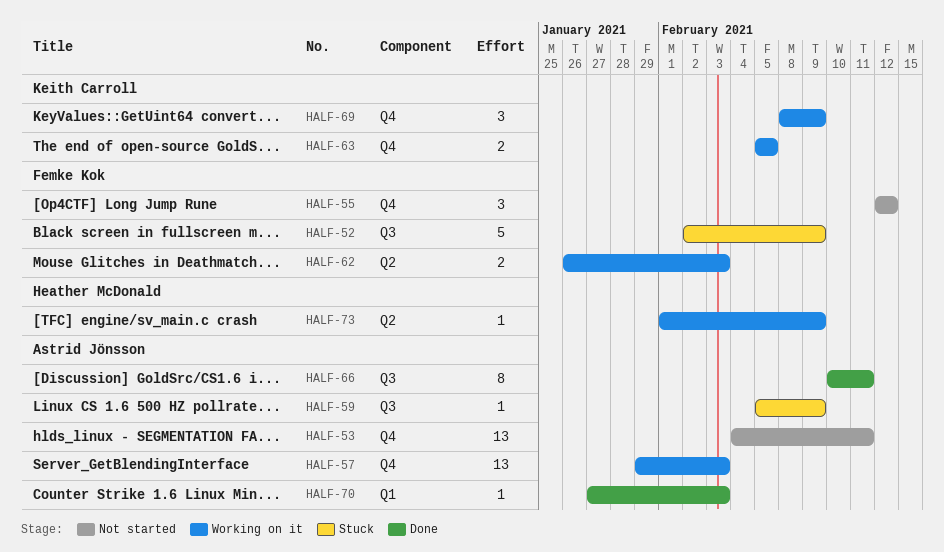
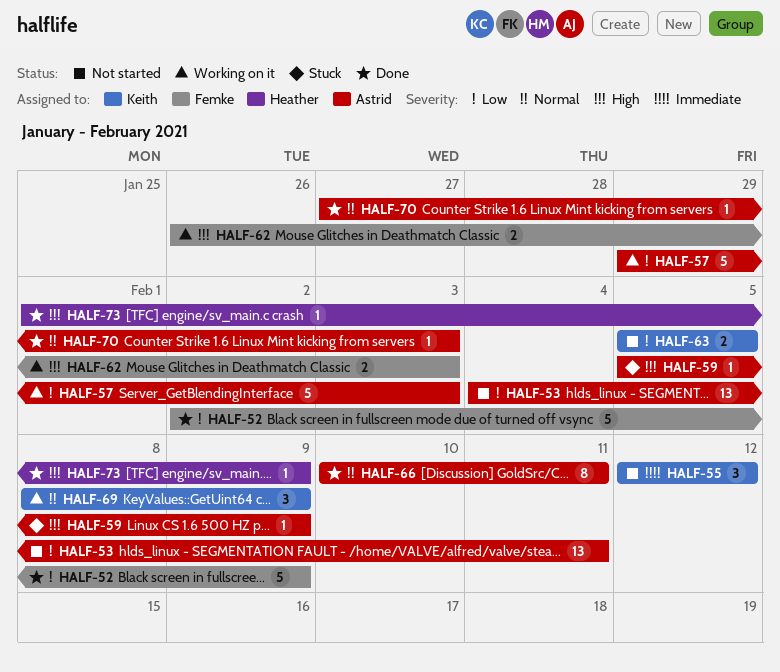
HALF-52, status: Stuck -> Done
HALF-55, owner: Femke Kok -> Keith Carroll
HALF-57, estimate: 13 -> 5
HALF-63, status: Working on it -> Not started
HALF-73, status: Working on it -> Done

